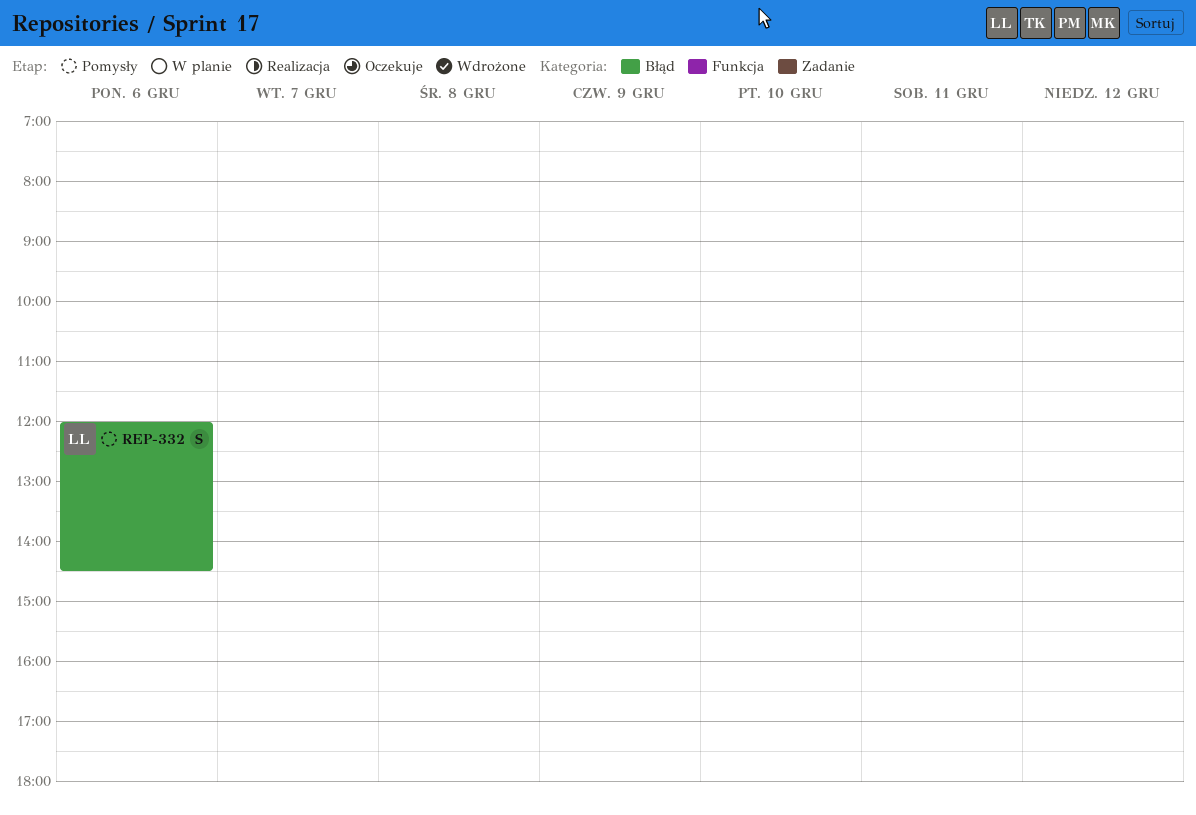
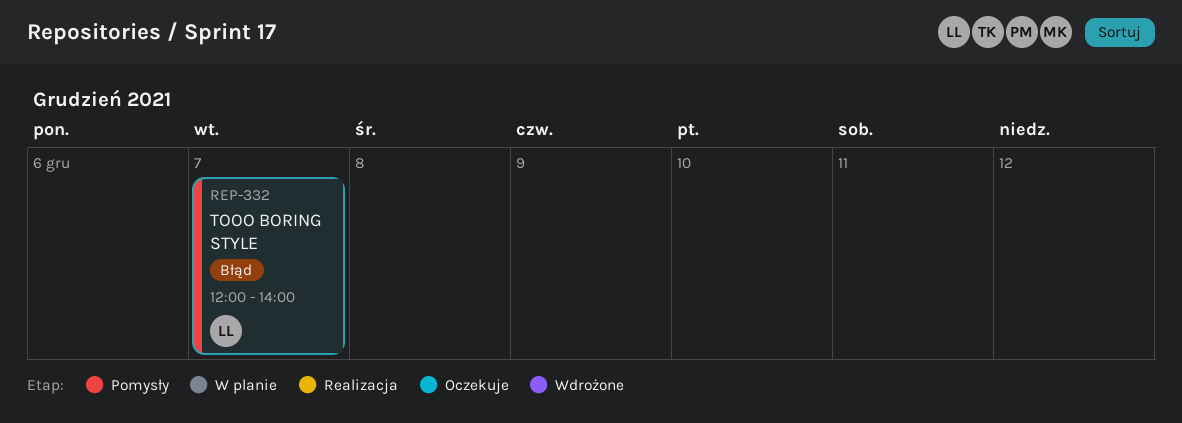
REP-332, day: Dec 6 -> Dec 7
REP-332, ends: 14:30 -> 14:00

